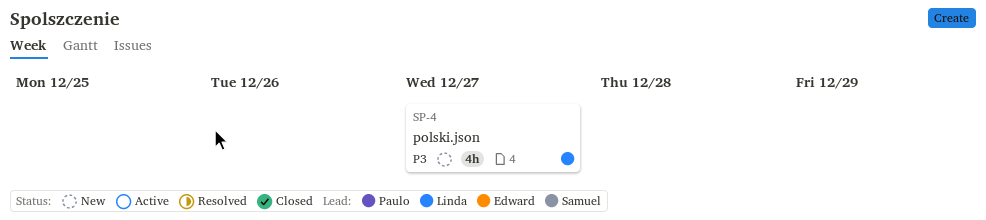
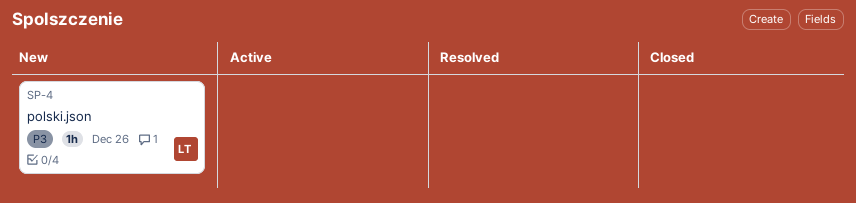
SP-4, estimate: 4h -> 1h
SP-4, due: Dec 27 -> Dec 26

